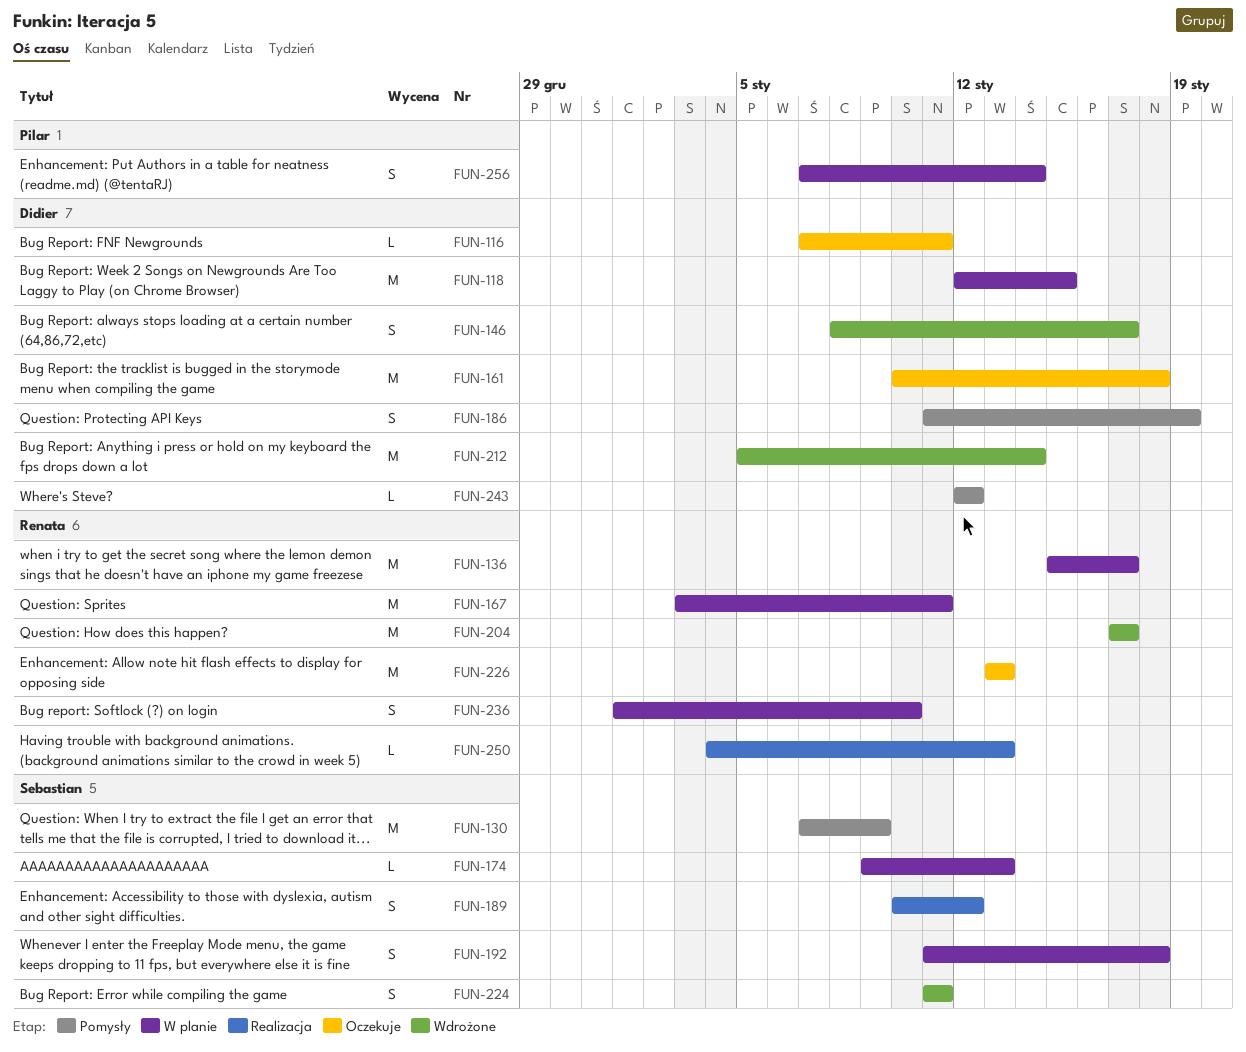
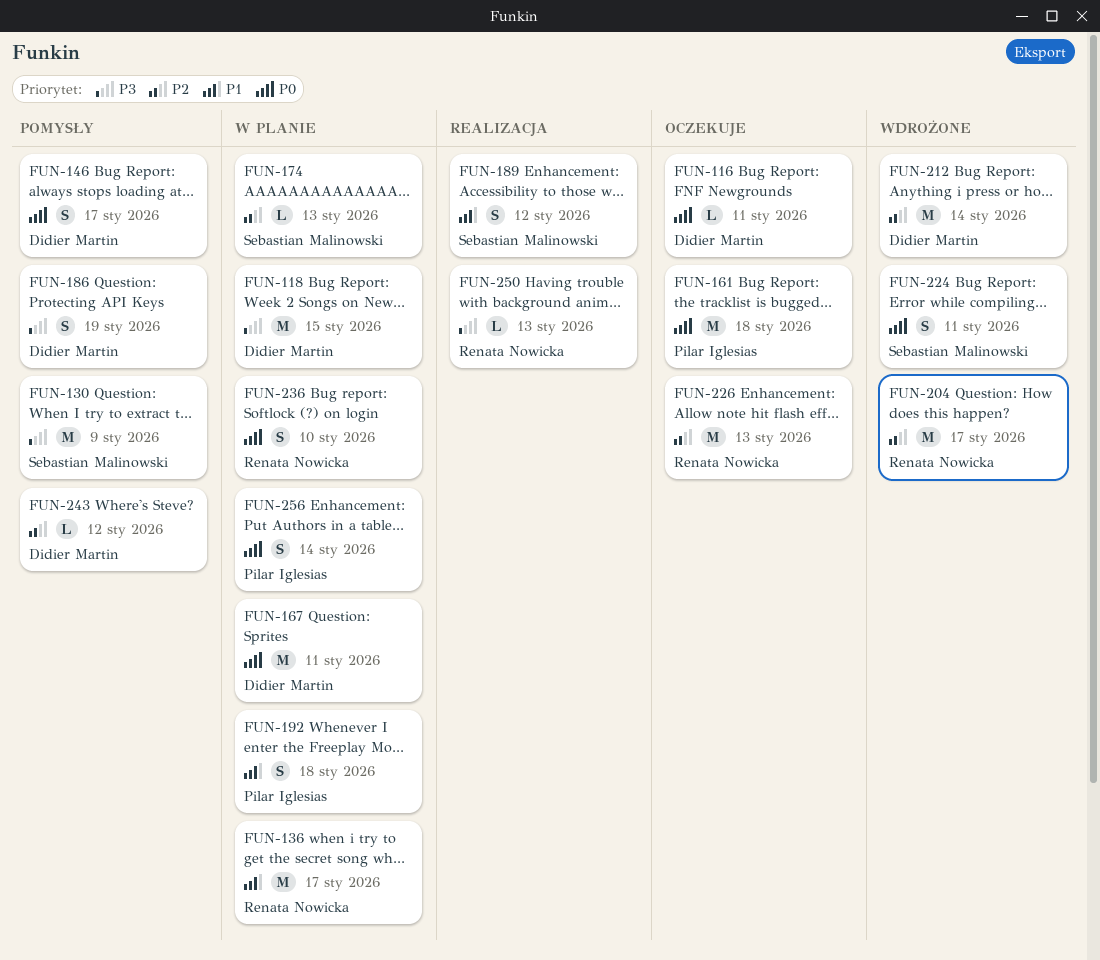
FUN-146, status: Wdrożone -> Pomysły
FUN-161, owner: Didier Martin -> Pilar Iglesias
FUN-167, owner: Renata Nowicka -> Didier Martin
FUN-192, owner: Sebastian Malinowski -> Pilar Iglesias

